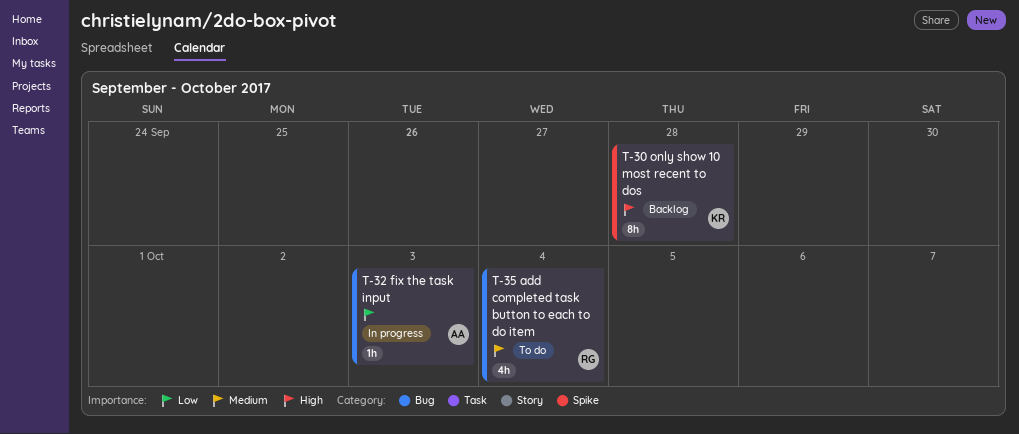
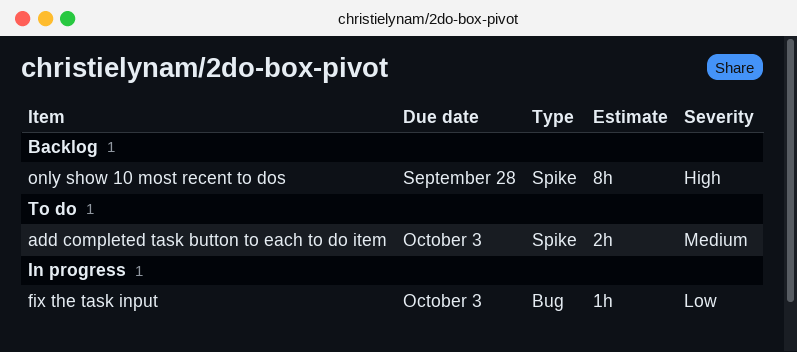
add completed task button to each to do item, label: Bug -> Spike
add completed task button to each to do item, estimate: 4h -> 2h
add completed task button to each to do item, due: Oct 4 -> Oct 3

